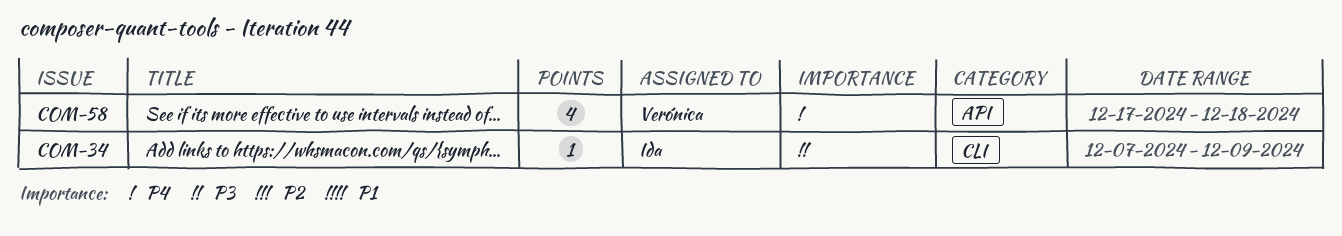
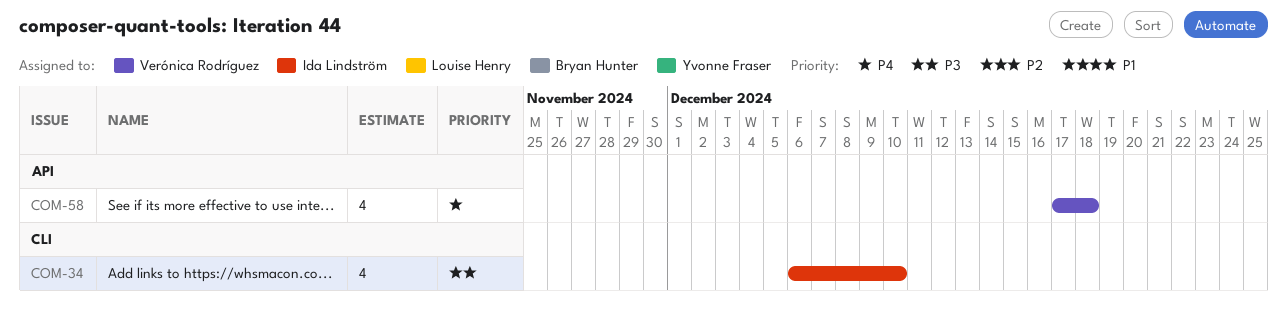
COM-34, estimate: 1 -> 4
COM-34, start: Dec 7 -> Dec 6
COM-34, due: Dec 9 -> Dec 10

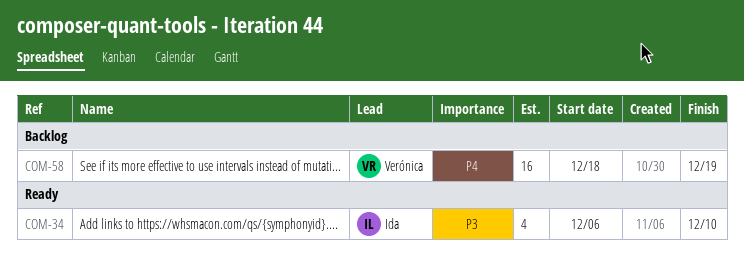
COM-58, estimate: 4 -> 16
COM-58, start: Dec 17 -> Dec 18
COM-58, due: Dec 18 -> Dec 19

